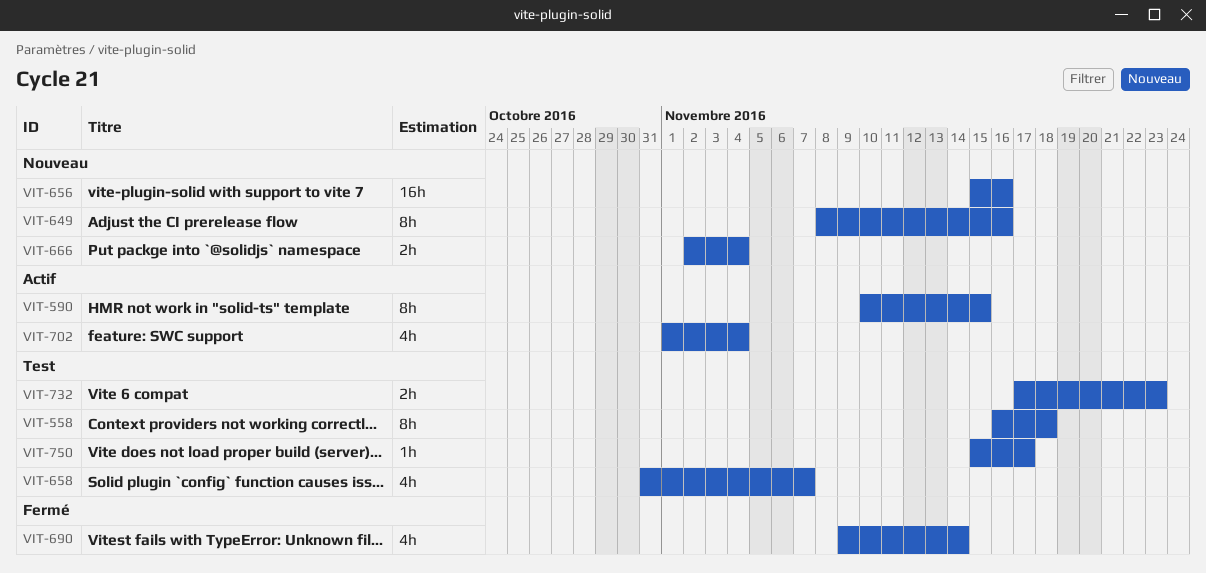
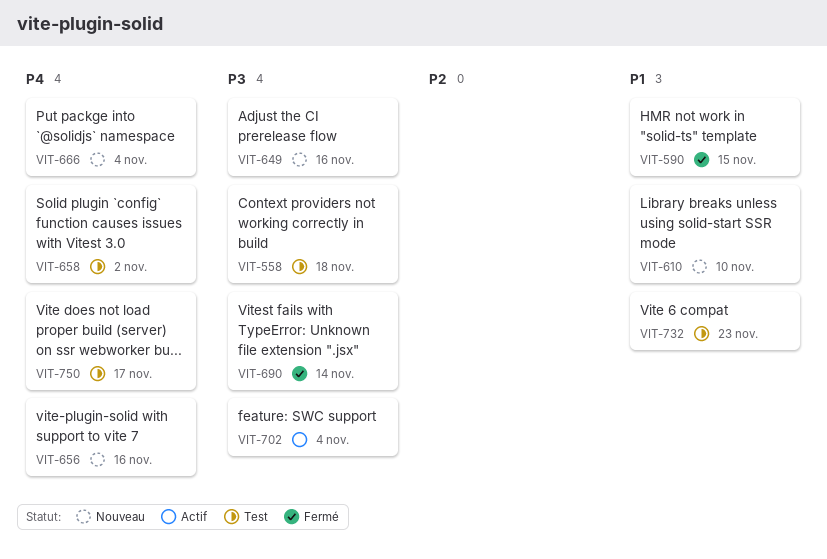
VIT-590, status: Actif -> Fermé
VIT-610: none -> present
VIT-658, due: Nov 7 -> Nov 2

